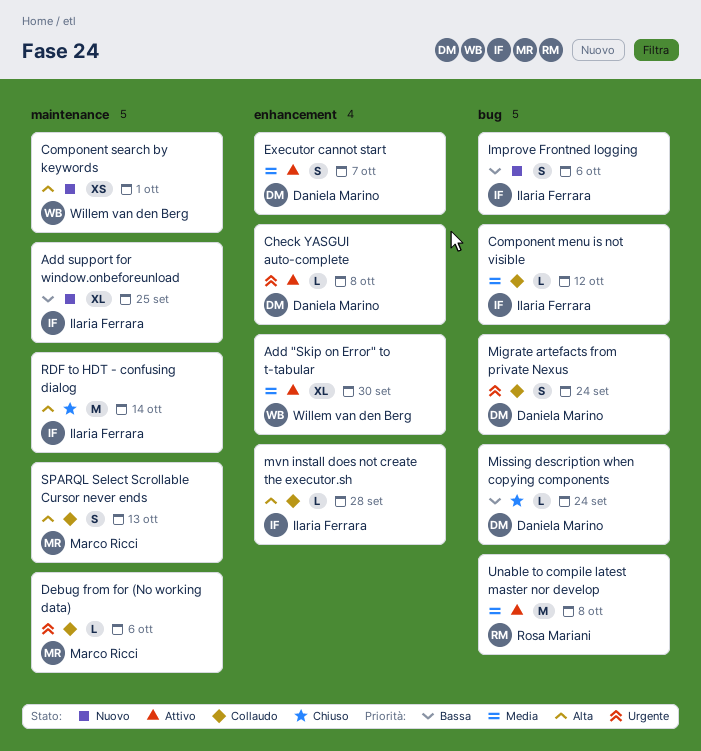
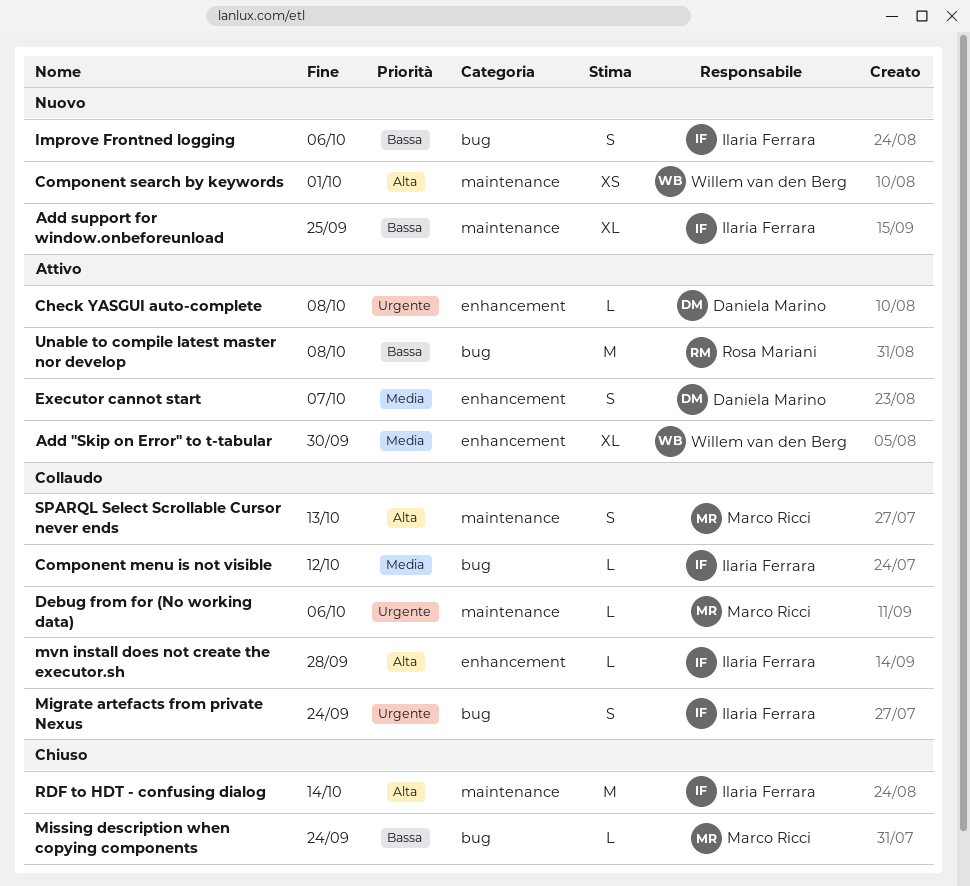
Migrate artefacts from private Nexus, owner: Daniela Marino -> Ilaria Ferrara
Missing description when copying components, owner: Daniela Marino -> Marco Ricci
Unable to compile latest master nor develop, priority: Media -> Bassa

